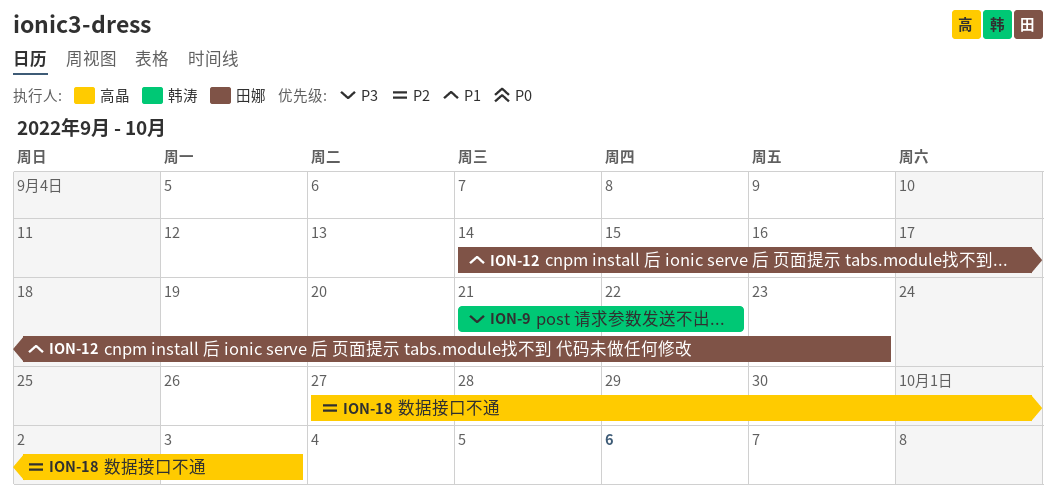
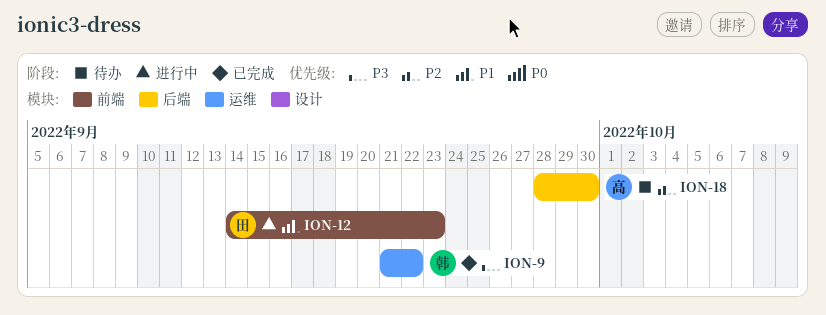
ION-18, start: Sep 27 -> Sep 28
ION-18, due: Oct 3 -> Sep 30

